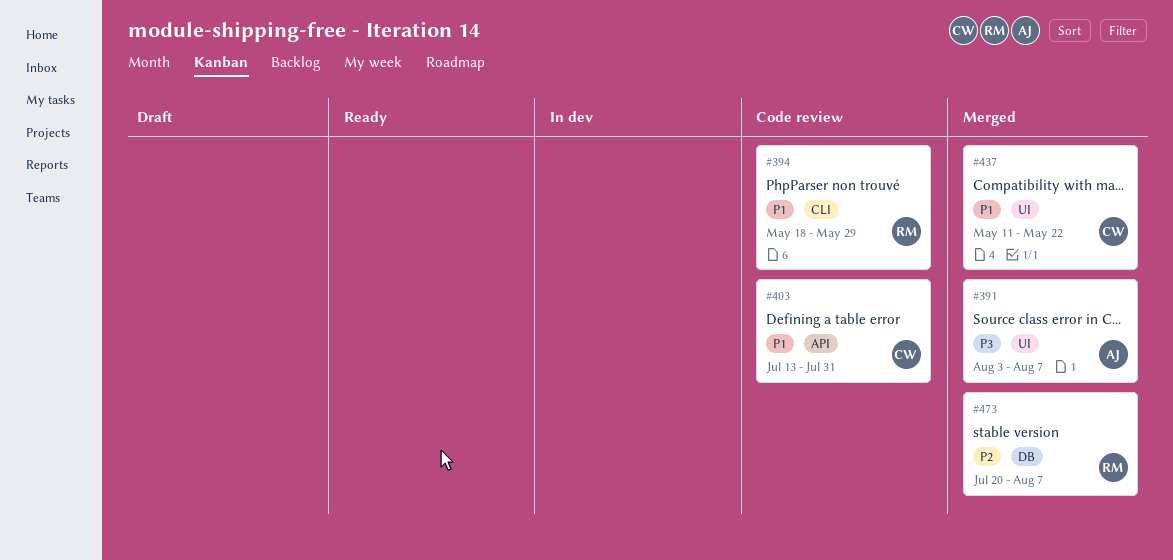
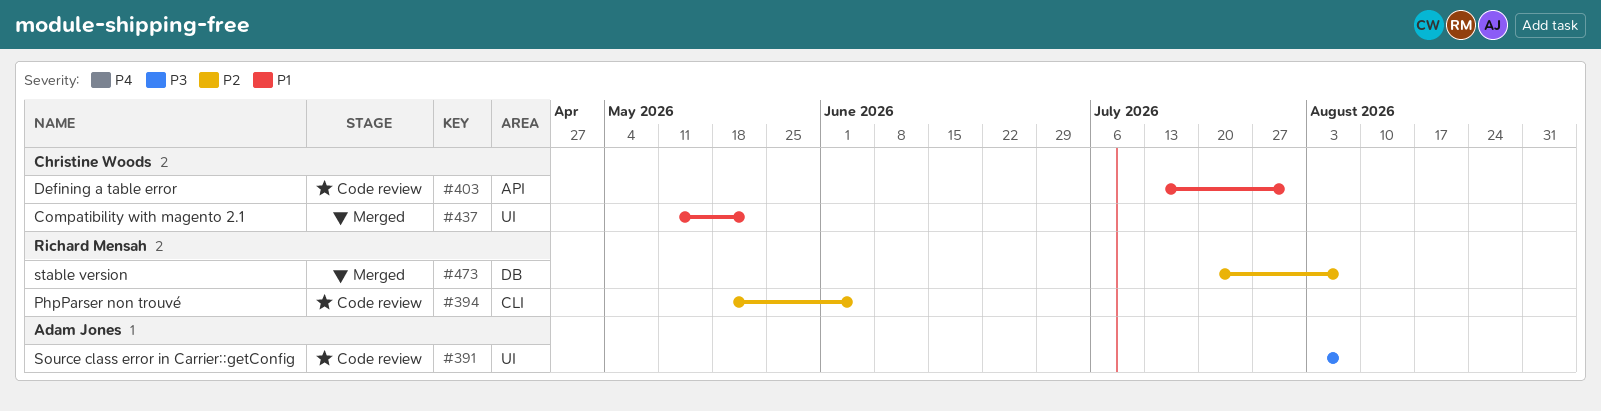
#391, status: Merged -> Code review
#394, priority: P1 -> P2
#394, due: May 29 -> Jun 5

